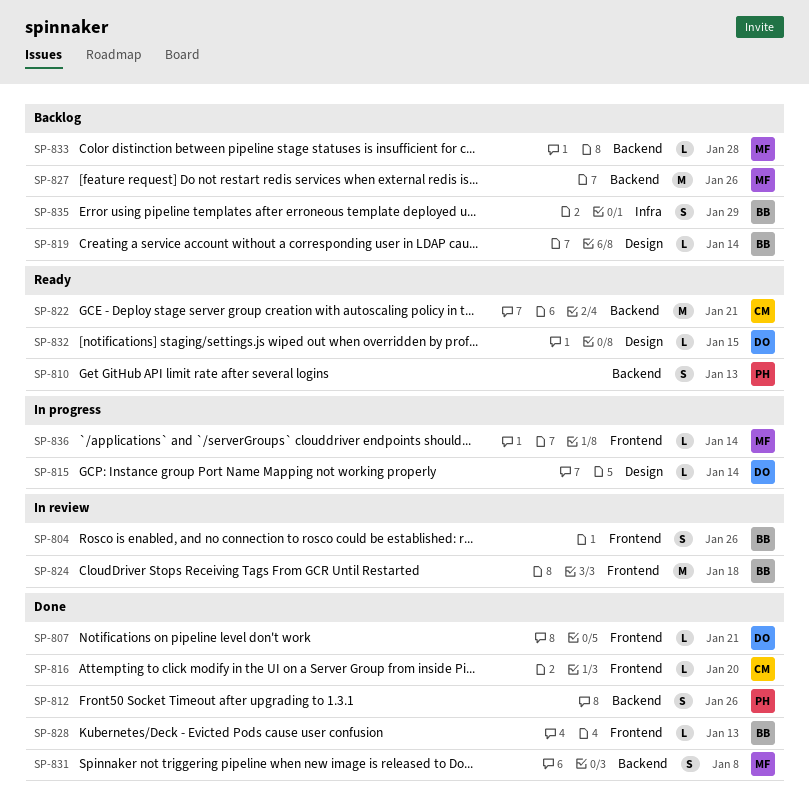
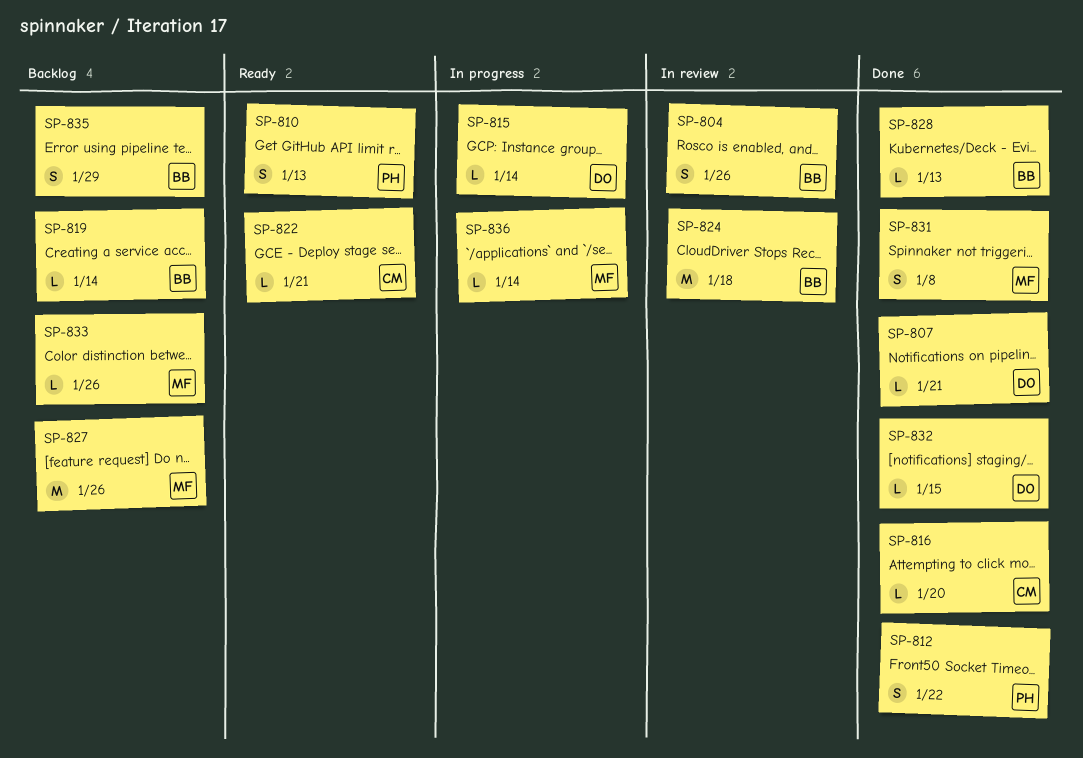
SP-812, due: Jan 26 -> Jan 22
SP-822, estimate: M -> L
SP-832, status: Ready -> Done
SP-833, due: Jan 28 -> Jan 26

